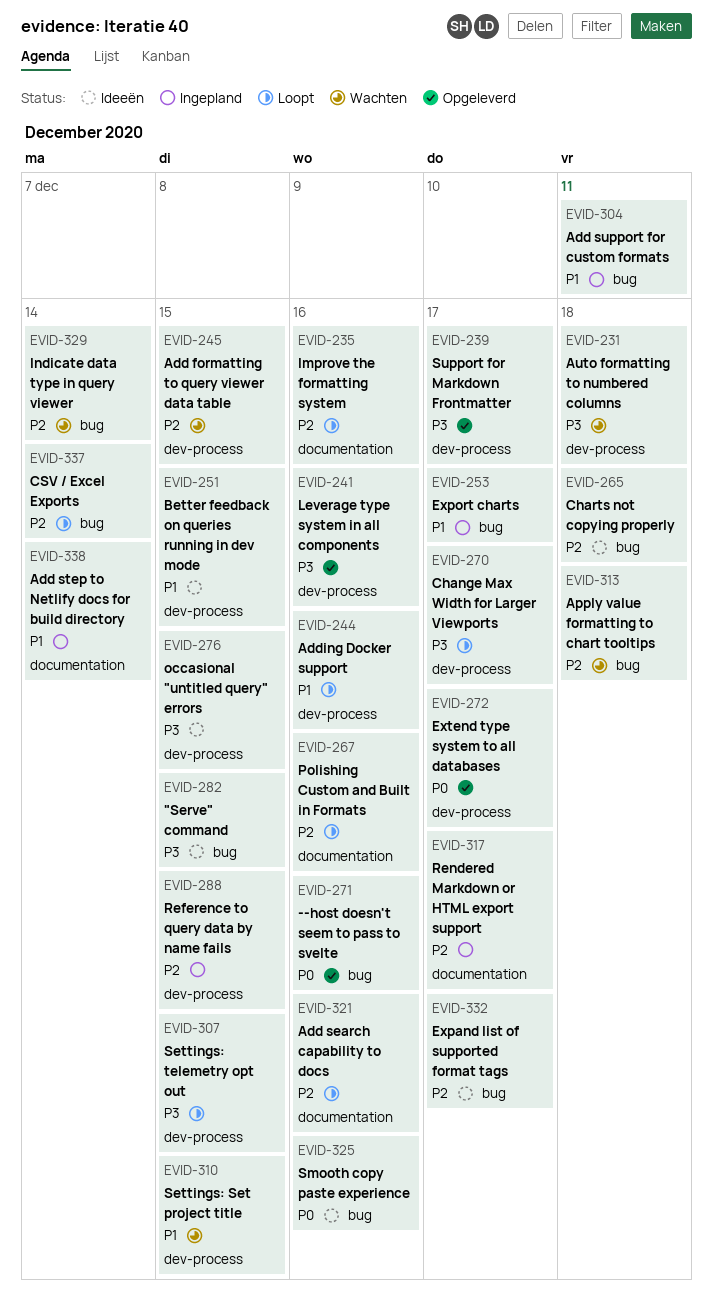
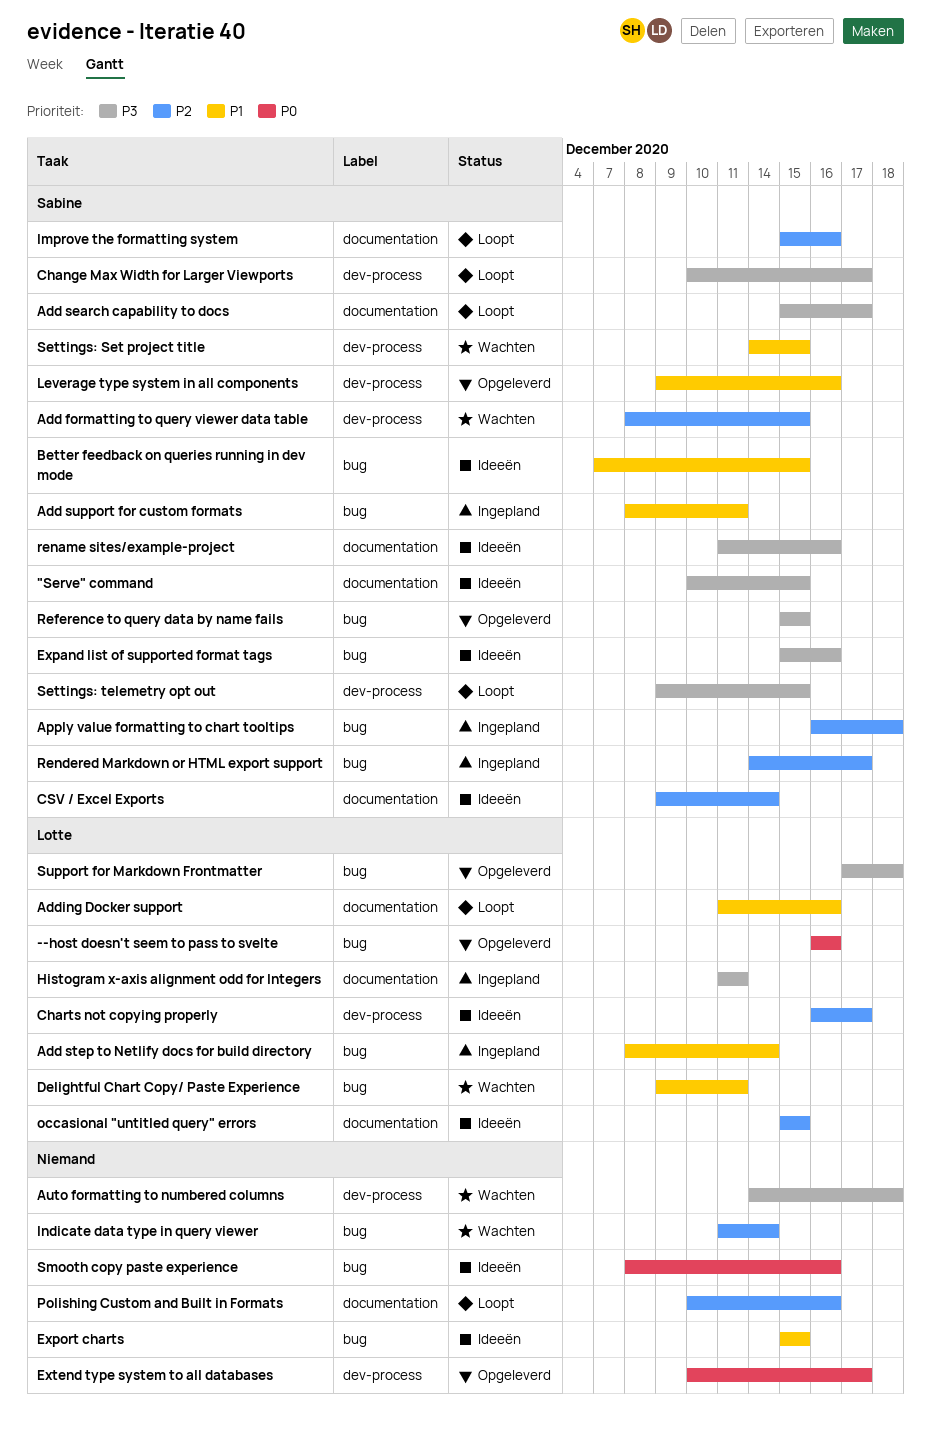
"Serve" command, label: bug -> documentation
Add search capability to docs, priority: P2 -> P3
Add search capability to docs, due: Dec 16 -> Dec 17
Add step to Netlify docs for build directory, label: documentation -> bug
Adding Docker support, label: dev-process -> documentation
Apply value formatting to chart tooltips, status: Wachten -> Ingepland
Better feedback on queries running in dev mode, label: dev-process -> bug
Charts not copying properly, label: bug -> dev-process
Charts not copying properly, due: Dec 18 -> Dec 17
CSV / Excel Exports, status: Loopt -> Ideeën
CSV / Excel Exports, label: bug -> documentation
Delightful Chart Copy/ Paste Experience: none -> present
Expand list of supported format tags, priority: P2 -> P3
Expand list of supported format tags, due: Dec 17 -> Dec 16
Export charts, status: Ingepland -> Ideeën
Export charts, due: Dec 17 -> Dec 15
Histogram x-axis alignment odd for Integers: none -> present
Leverage type system in all components, priority: P3 -> P1
occasional "untitled query" errors, priority: P3 -> P2
occasional "untitled query" errors, label: dev-process -> documentation
Reference to query data by name fails, status: Ingepland -> Opgeleverd
Reference to query data by name fails, priority: P2 -> P3
Reference to query data by name fails, label: dev-process -> bug
rename sites/example-project: none -> present
Rendered Markdown or HTML export support, label: documentation -> bug
Support for Markdown Frontmatter, label: dev-process -> bug
Support for Markdown Frontmatter, due: Dec 17 -> Dec 18

